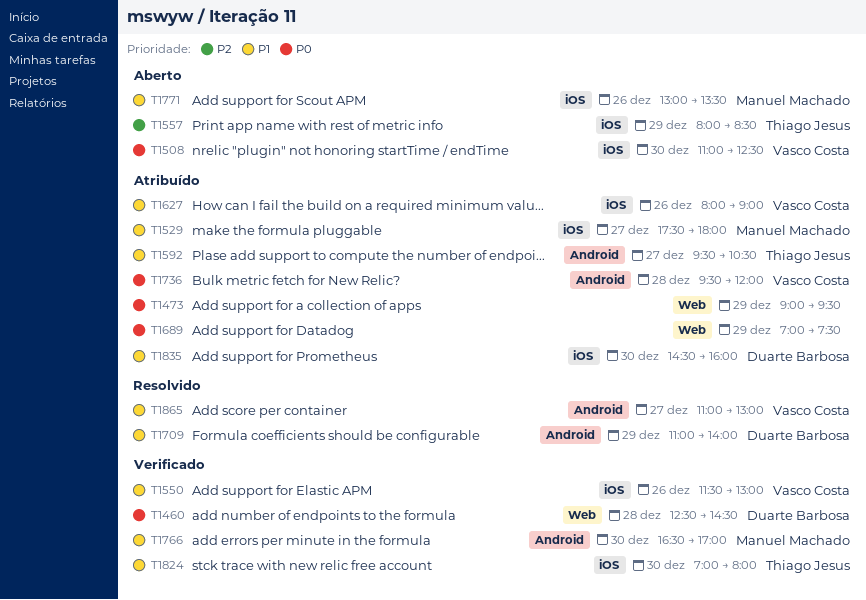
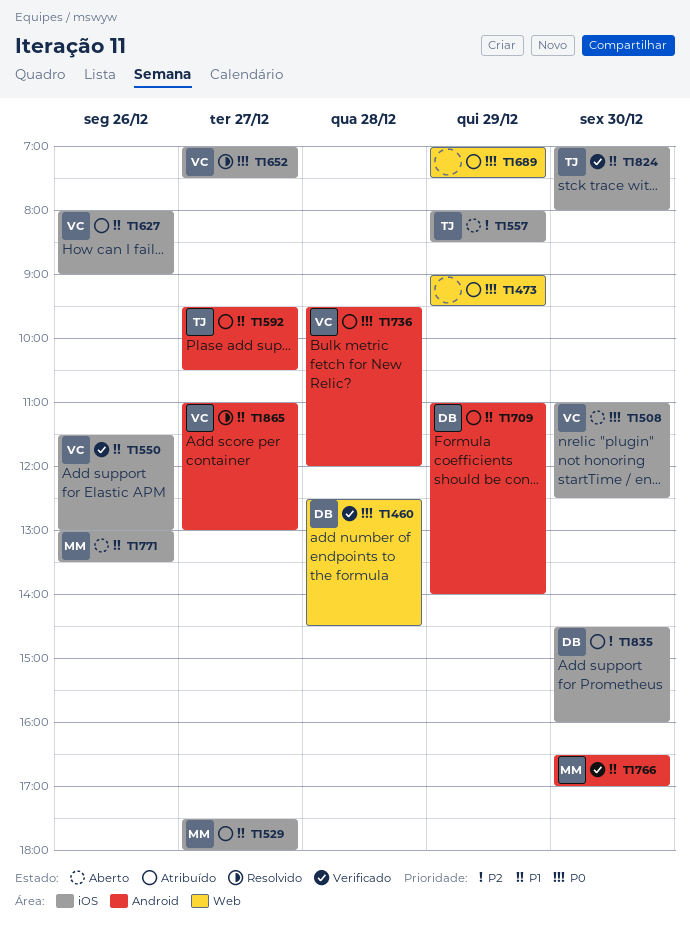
T1652: none -> present
T1709, status: Resolvido -> Atribuído
T1835, priority: P1 -> P2

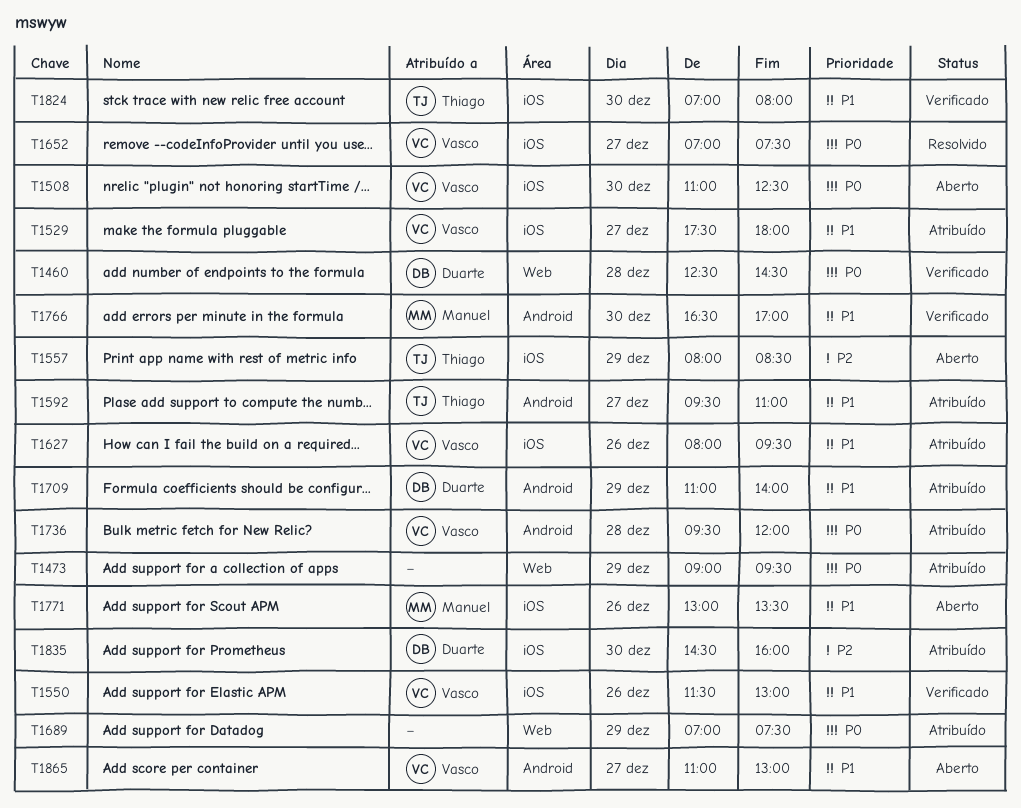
T1529, owner: Manuel -> Vasco
T1592, ends: 10:30 -> 11:00
T1627, ends: 09:00 -> 09:30
T1865, status: Resolvido -> Aberto

